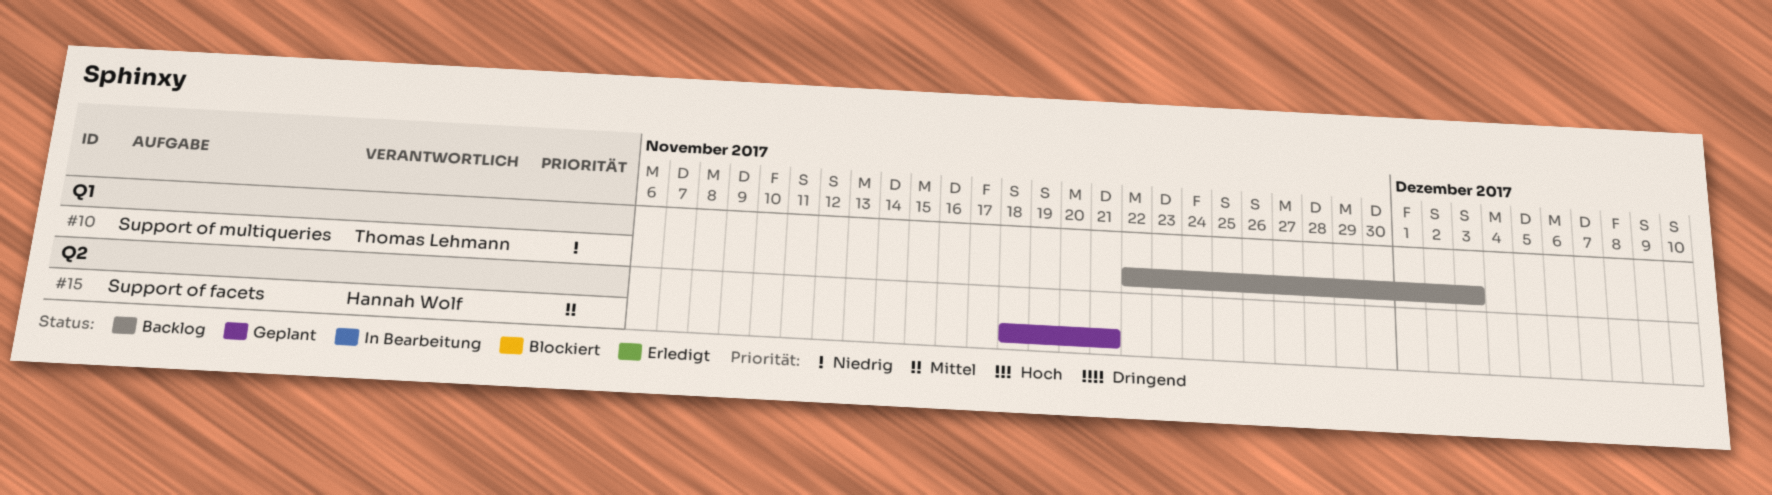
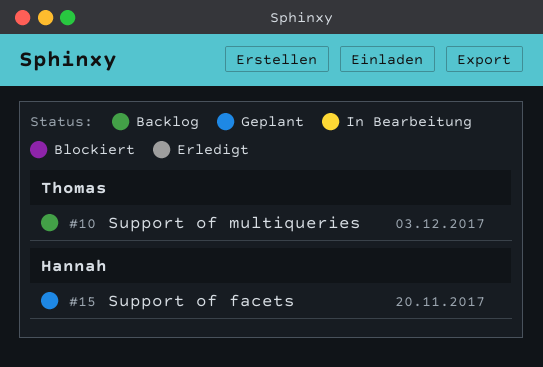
#15, due: Nov 21 -> Nov 20

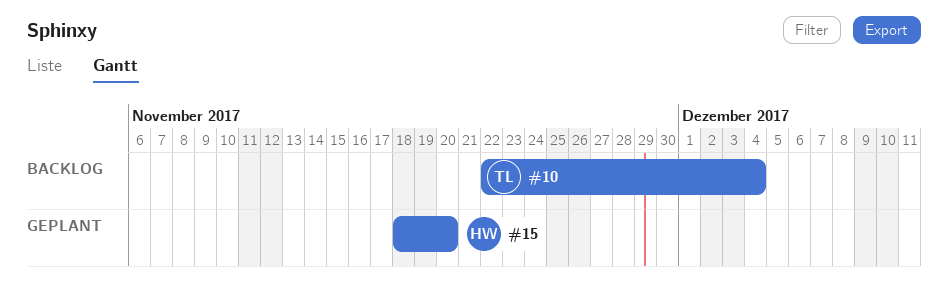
#10, due: Dec 3 -> Dec 4

